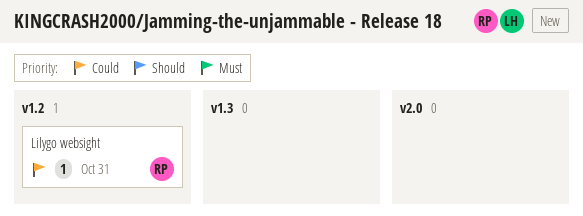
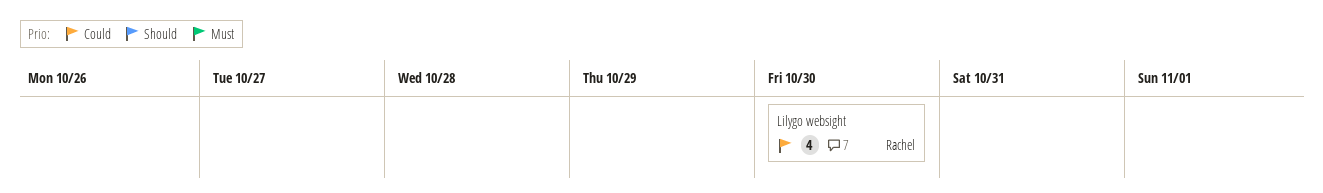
Lilygo websight, estimate: 1 -> 4
Lilygo websight, due: Oct 31 -> Oct 30

